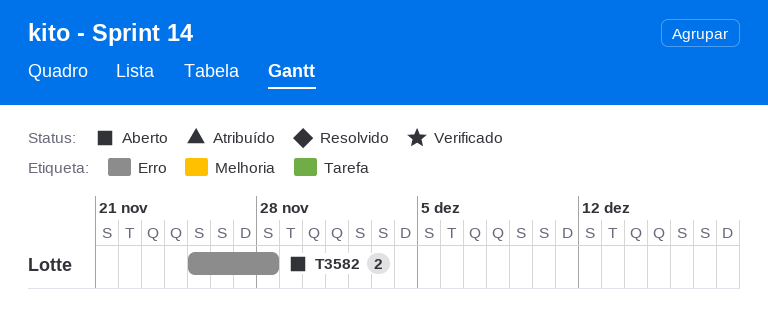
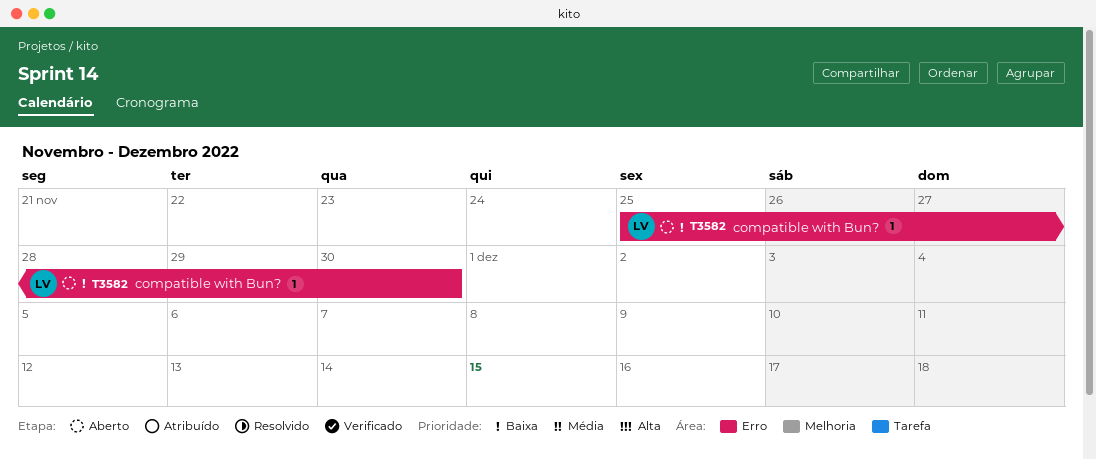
T3582, estimate: 2 -> 1
T3582, due: Nov 28 -> Nov 30

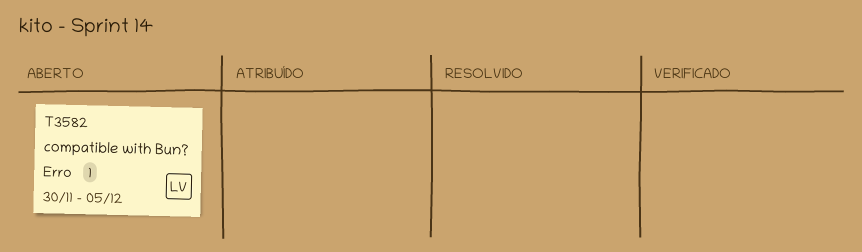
T3582, start: Nov 25 -> Nov 30
T3582, due: Nov 30 -> Dec 5

